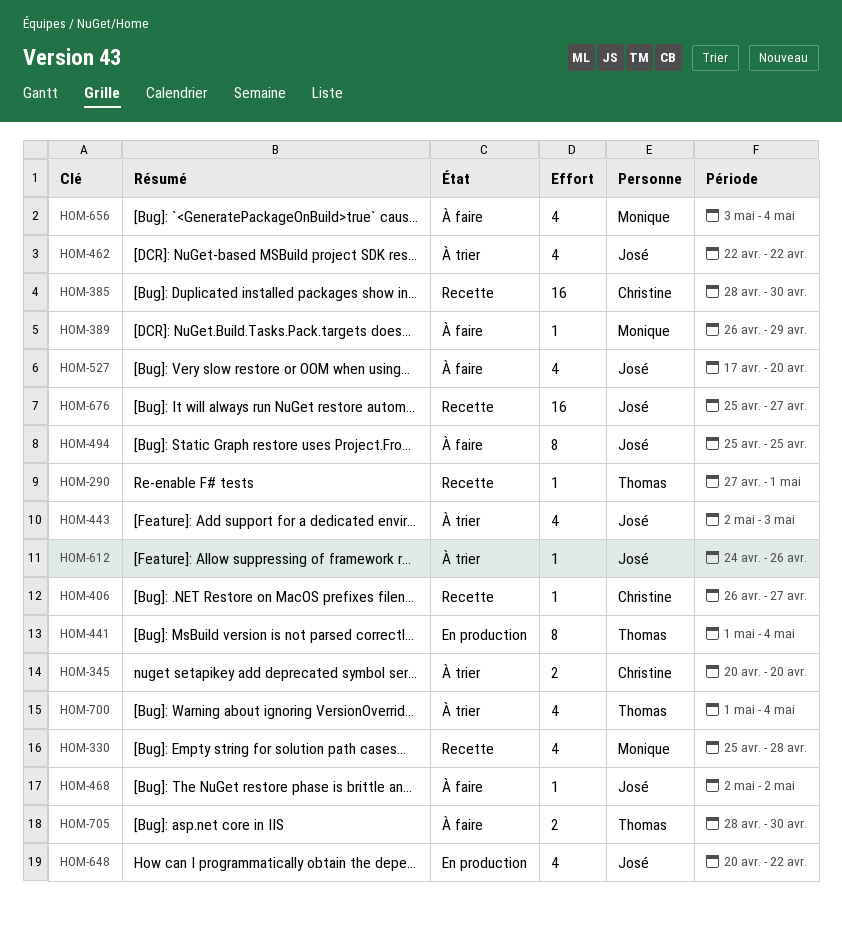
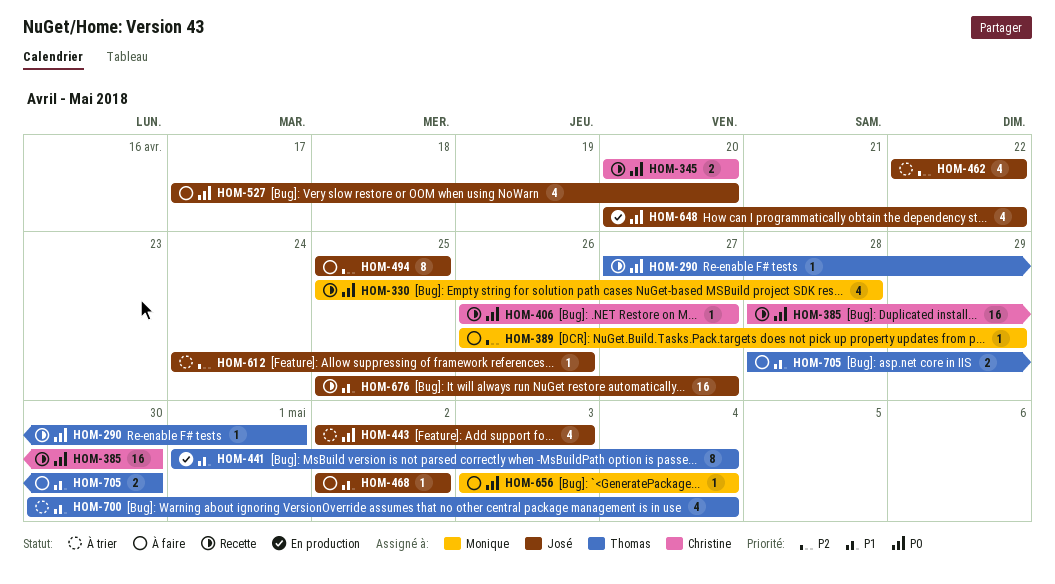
HOM-345, status: À trier -> Recette
HOM-656, estimate: 4 -> 1
HOM-700, start: May 1 -> Apr 30

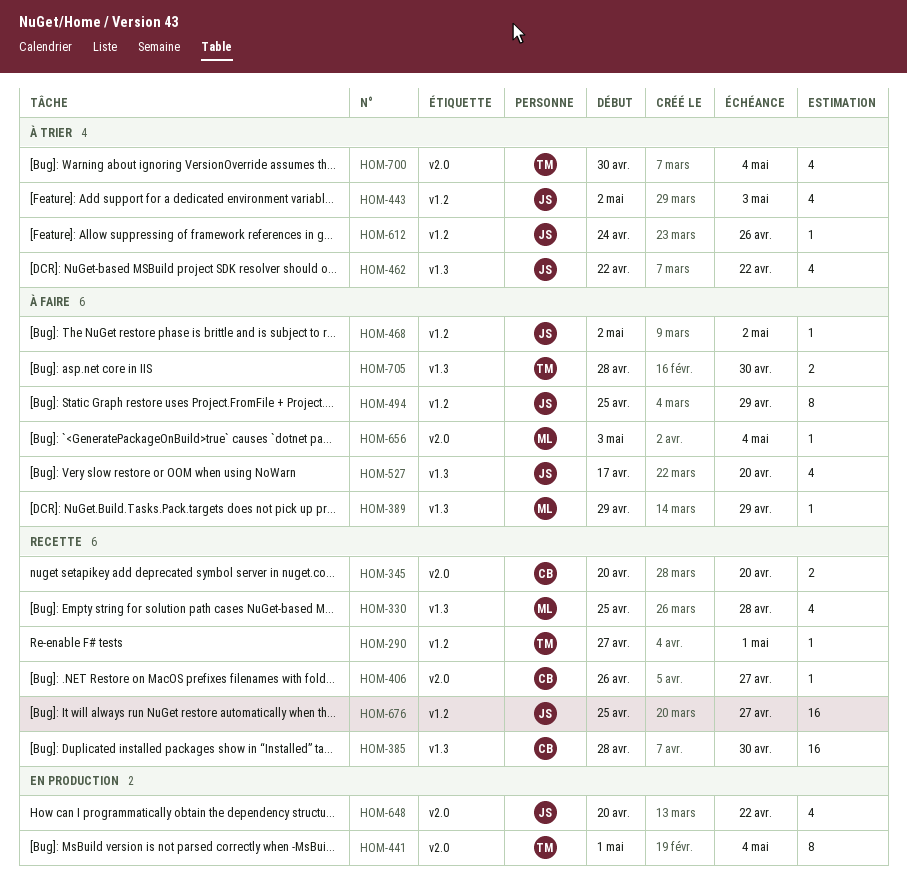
HOM-389, start: Apr 26 -> Apr 29
HOM-494, due: Apr 25 -> Apr 29

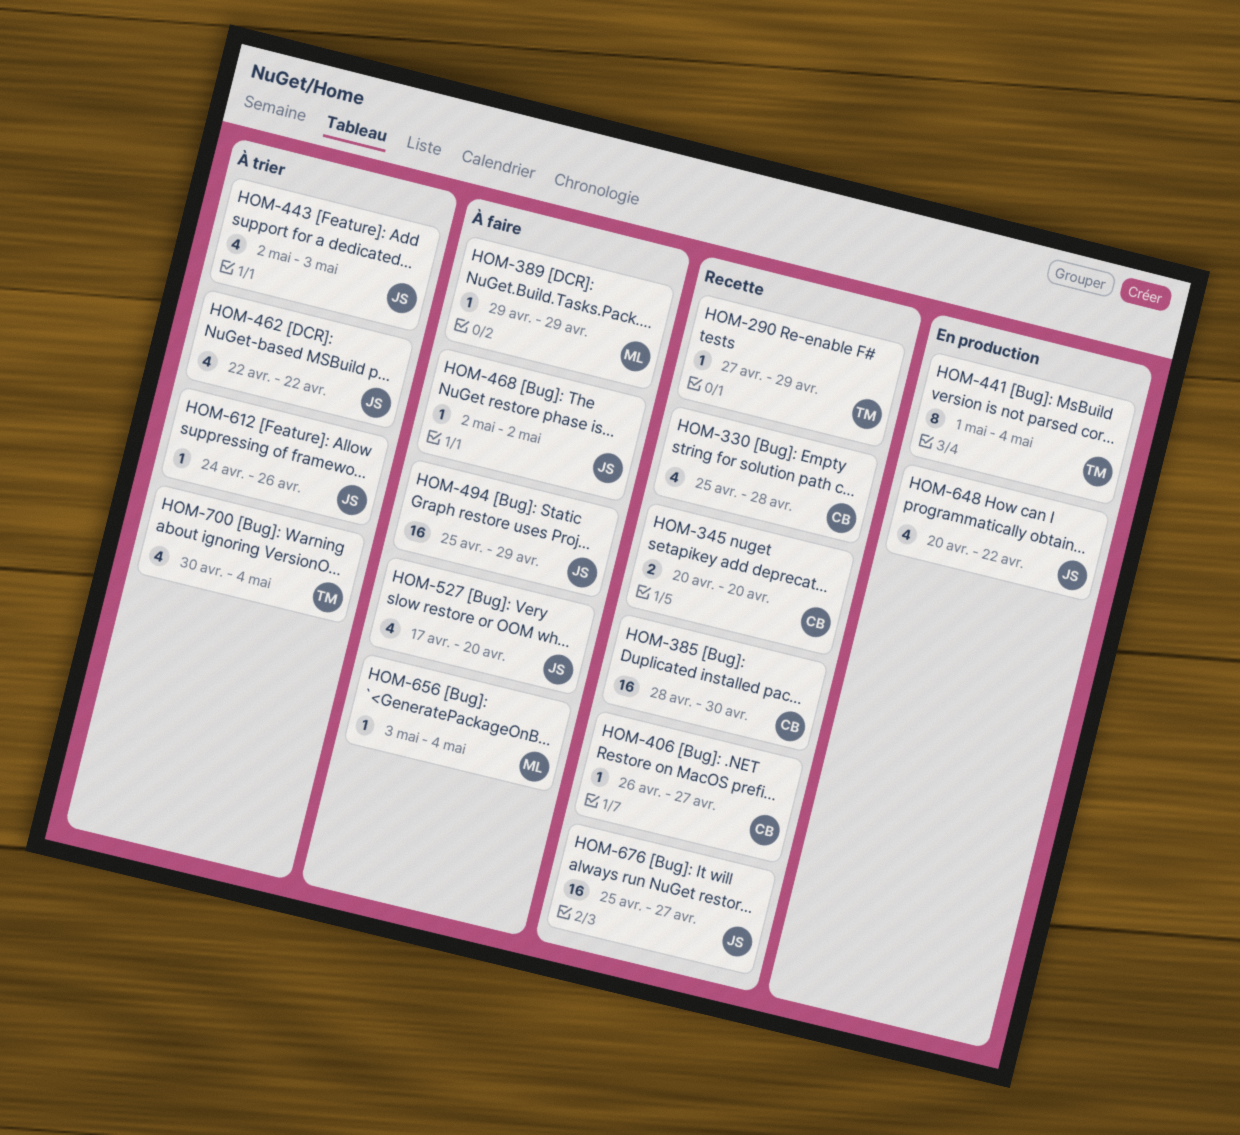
HOM-290, due: May 1 -> Apr 29
HOM-330, owner: ML -> CB
HOM-494, estimate: 8 -> 16
HOM-705: present -> none

